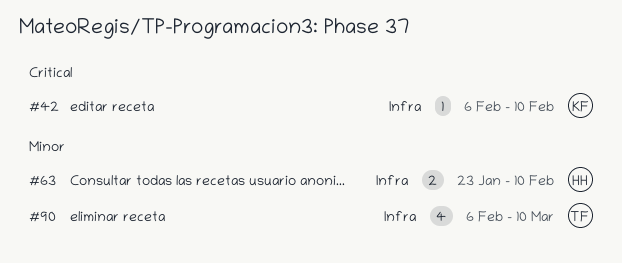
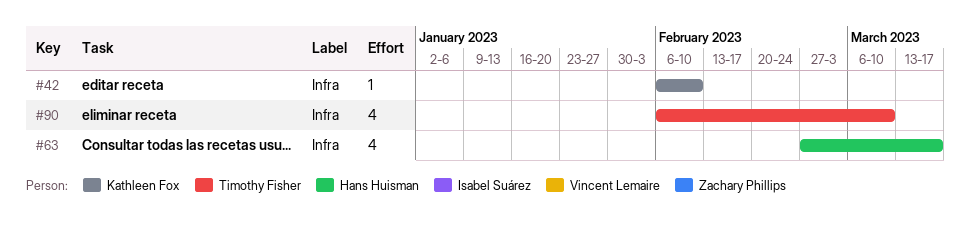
#63, estimate: 2 -> 4
#63, start: Jan 23 -> Feb 27
#63, due: Feb 10 -> Mar 17

